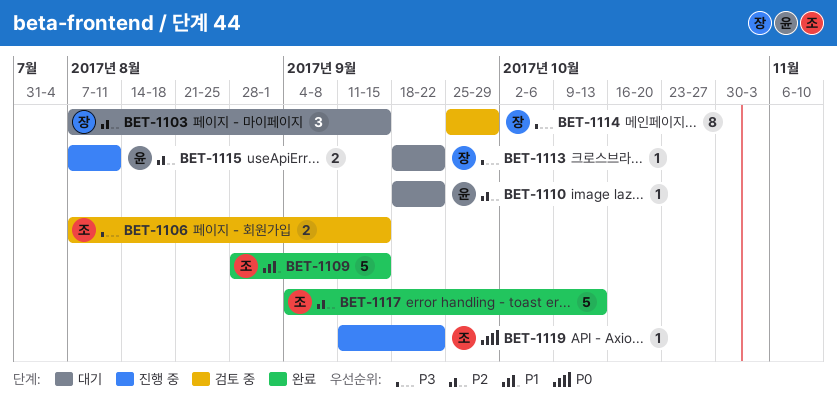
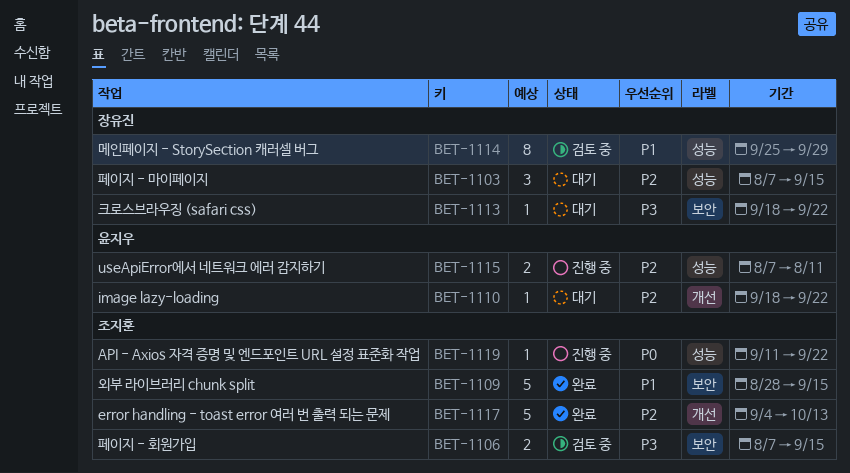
BET-1114, priority: P3 -> P1

